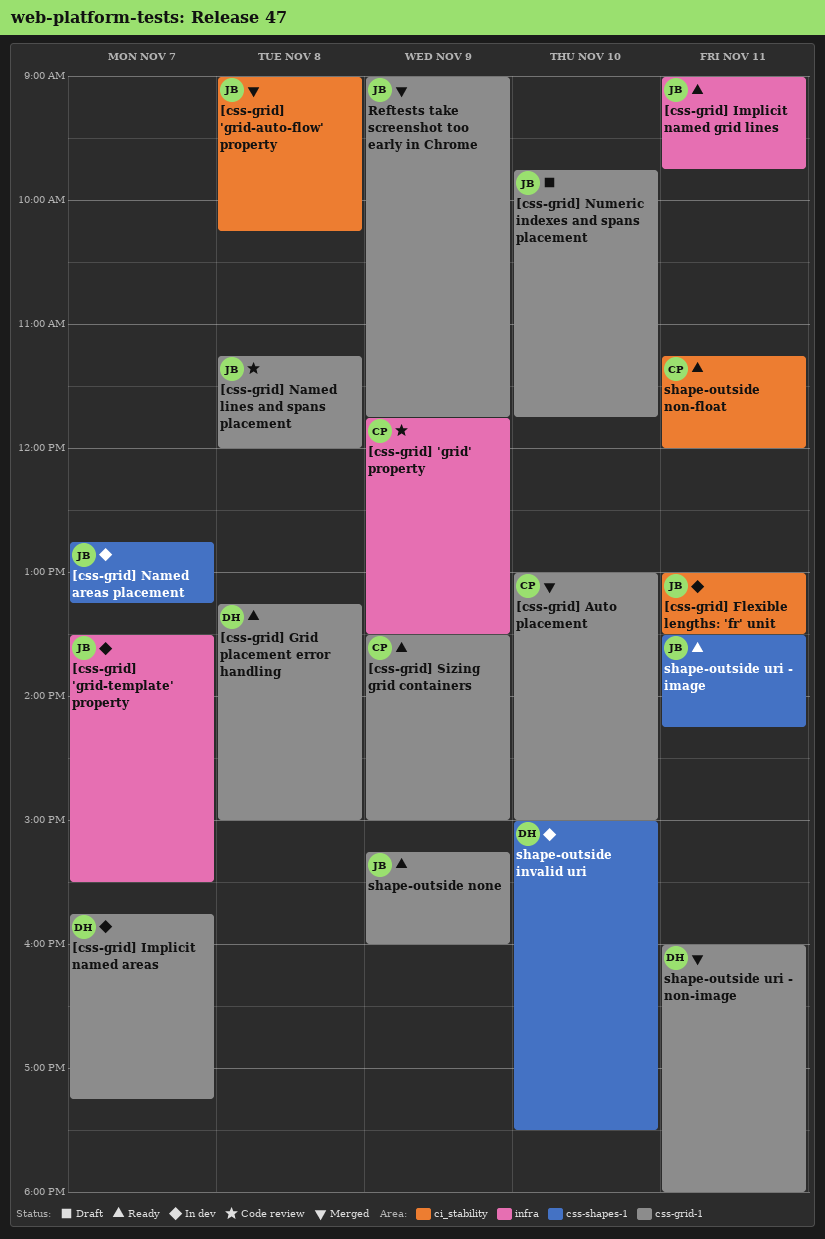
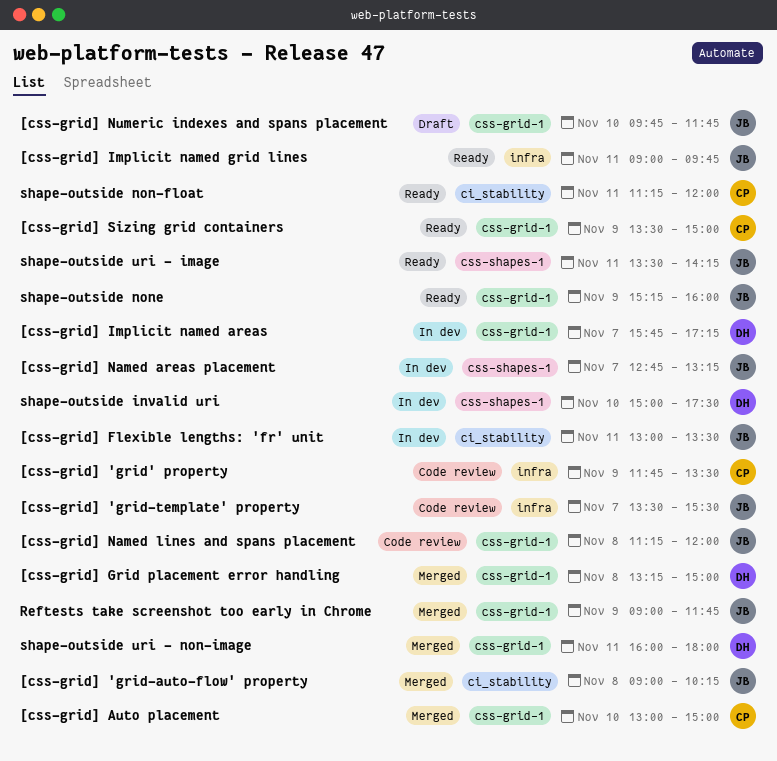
[css-grid] 'grid-template' property, status: In dev -> Code review
[css-grid] Grid placement error handling, status: Ready -> Merged

